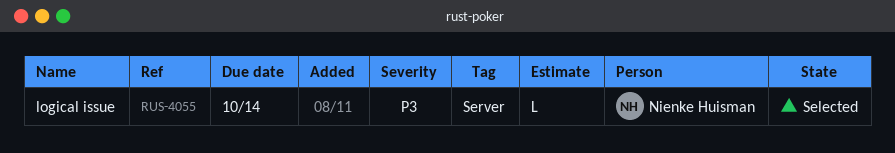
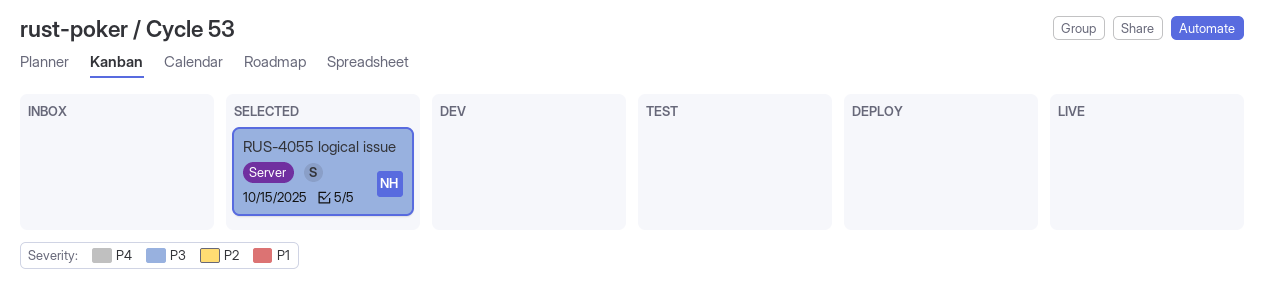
RUS-4055, estimate: L -> S
RUS-4055, due: Oct 14 -> Oct 15

